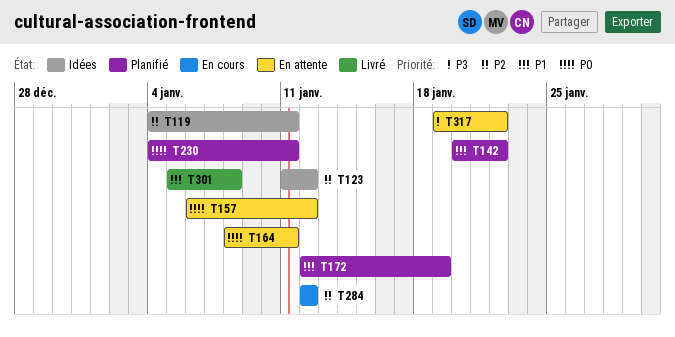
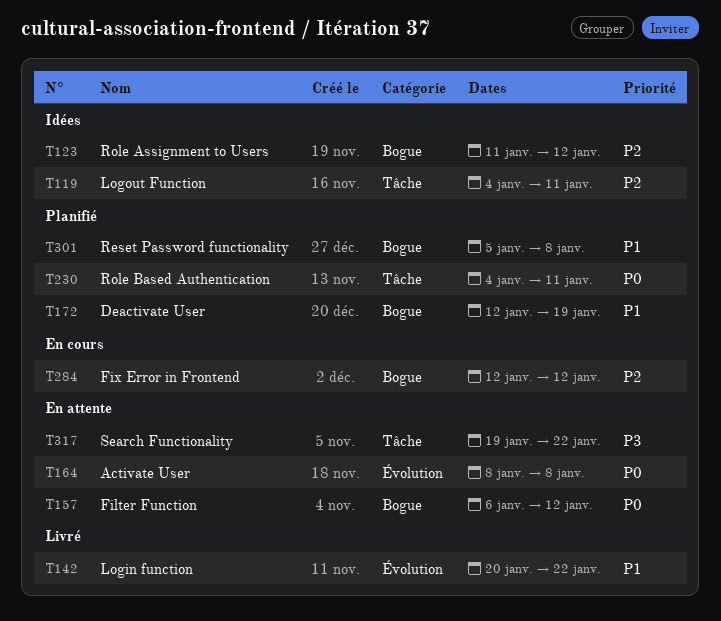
T142, status: Planifié -> Livré
T164, due: Jan 11 -> Jan 8
T301, status: Livré -> Planifié

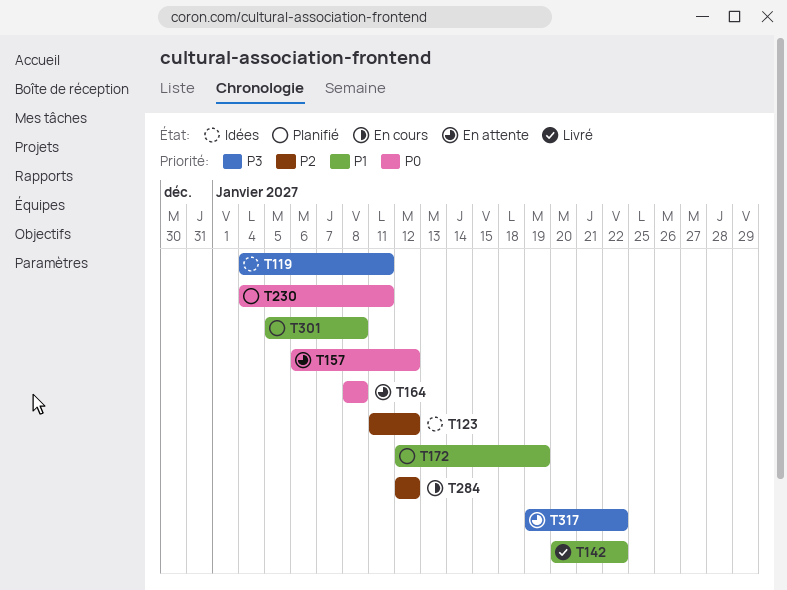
T119, priority: P2 -> P3

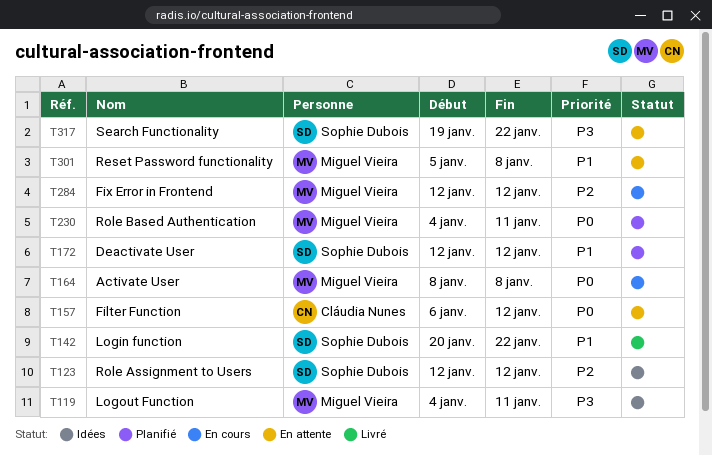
T123, start: Jan 11 -> Jan 12
T164, status: En attente -> En cours
T172, due: Jan 19 -> Jan 12
T301, status: Planifié -> En attente

